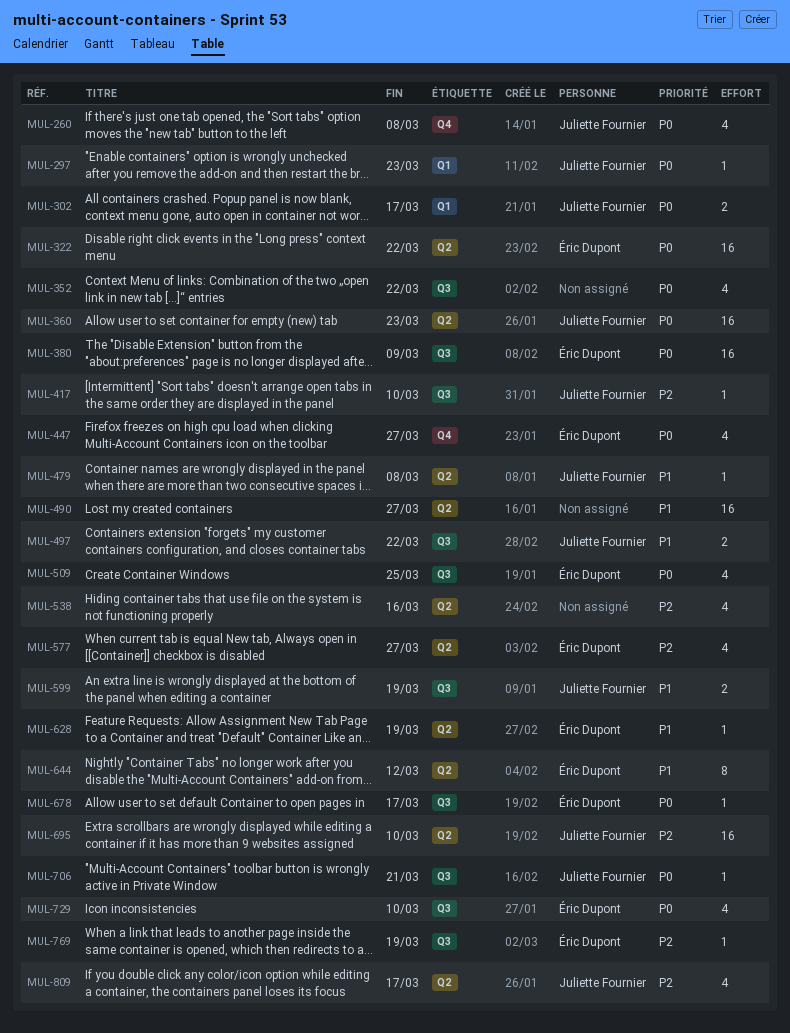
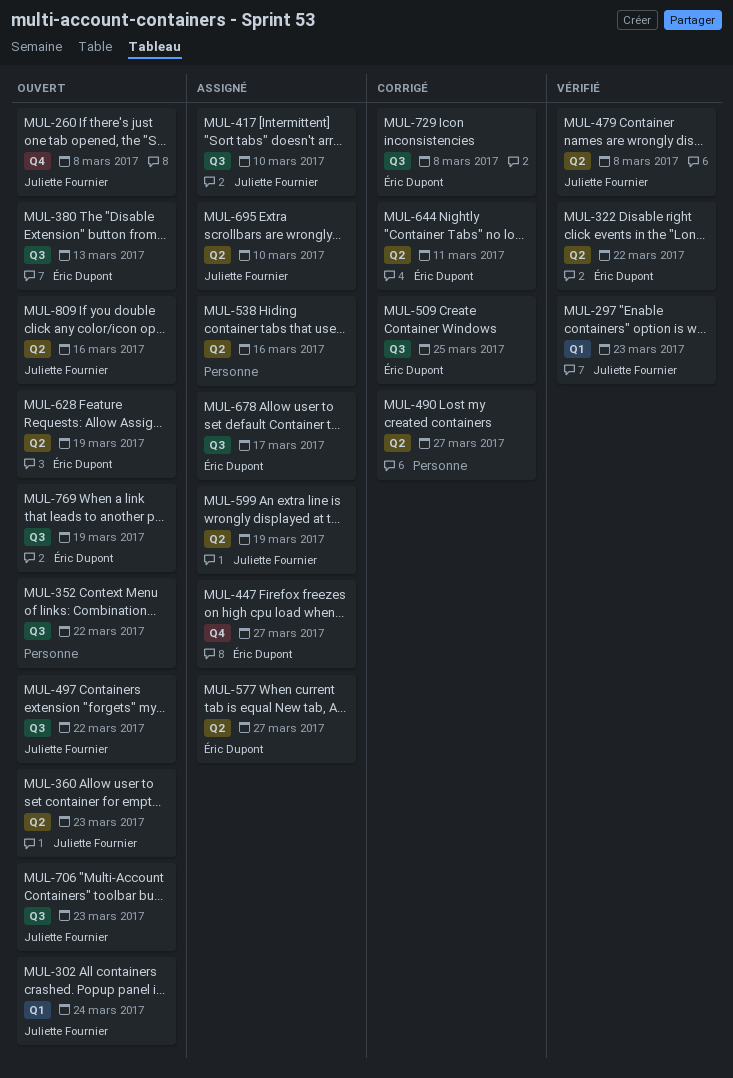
MUL-302, due: Mar 17 -> Mar 24
MUL-380, due: Mar 9 -> Mar 13
MUL-599, label: Q3 -> Q2
MUL-644, due: Mar 12 -> Mar 11
MUL-706, due: Mar 21 -> Mar 23
MUL-729, due: Mar 10 -> Mar 8
MUL-809, due: Mar 17 -> Mar 16

